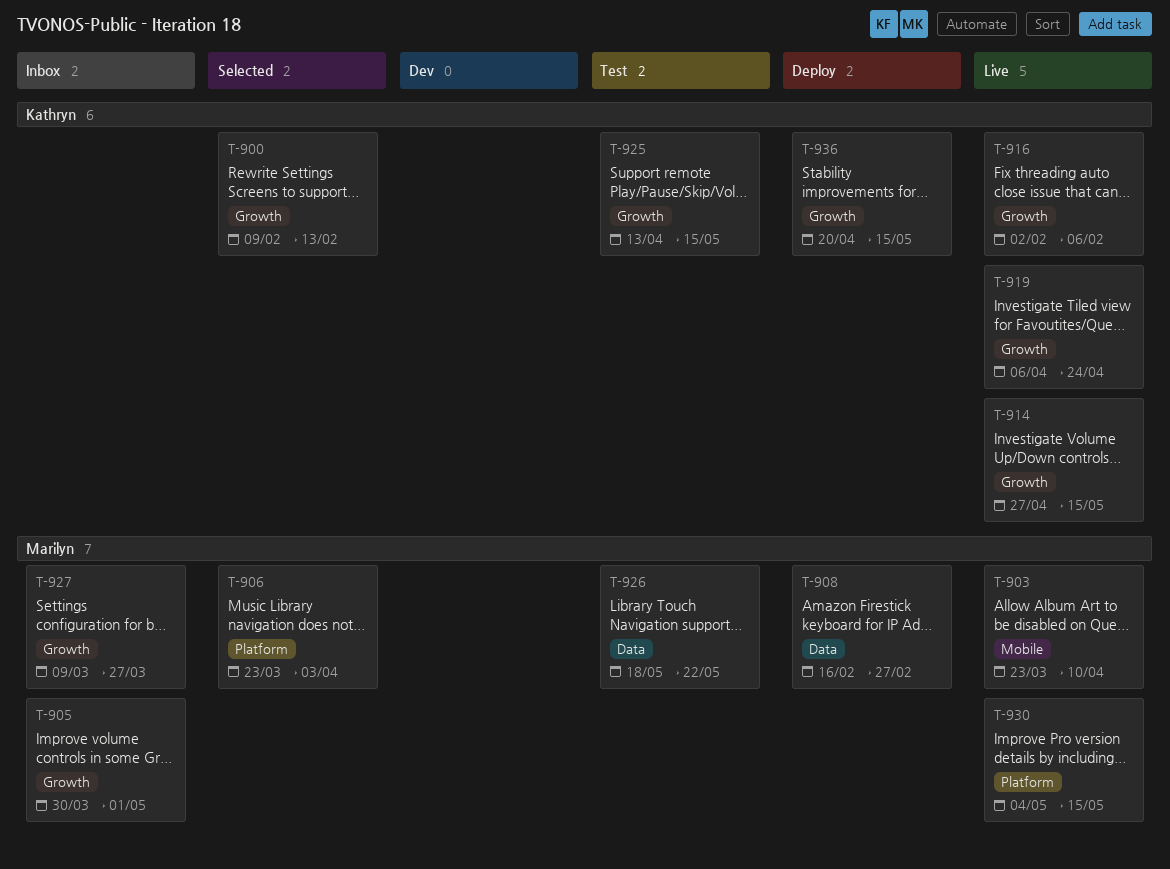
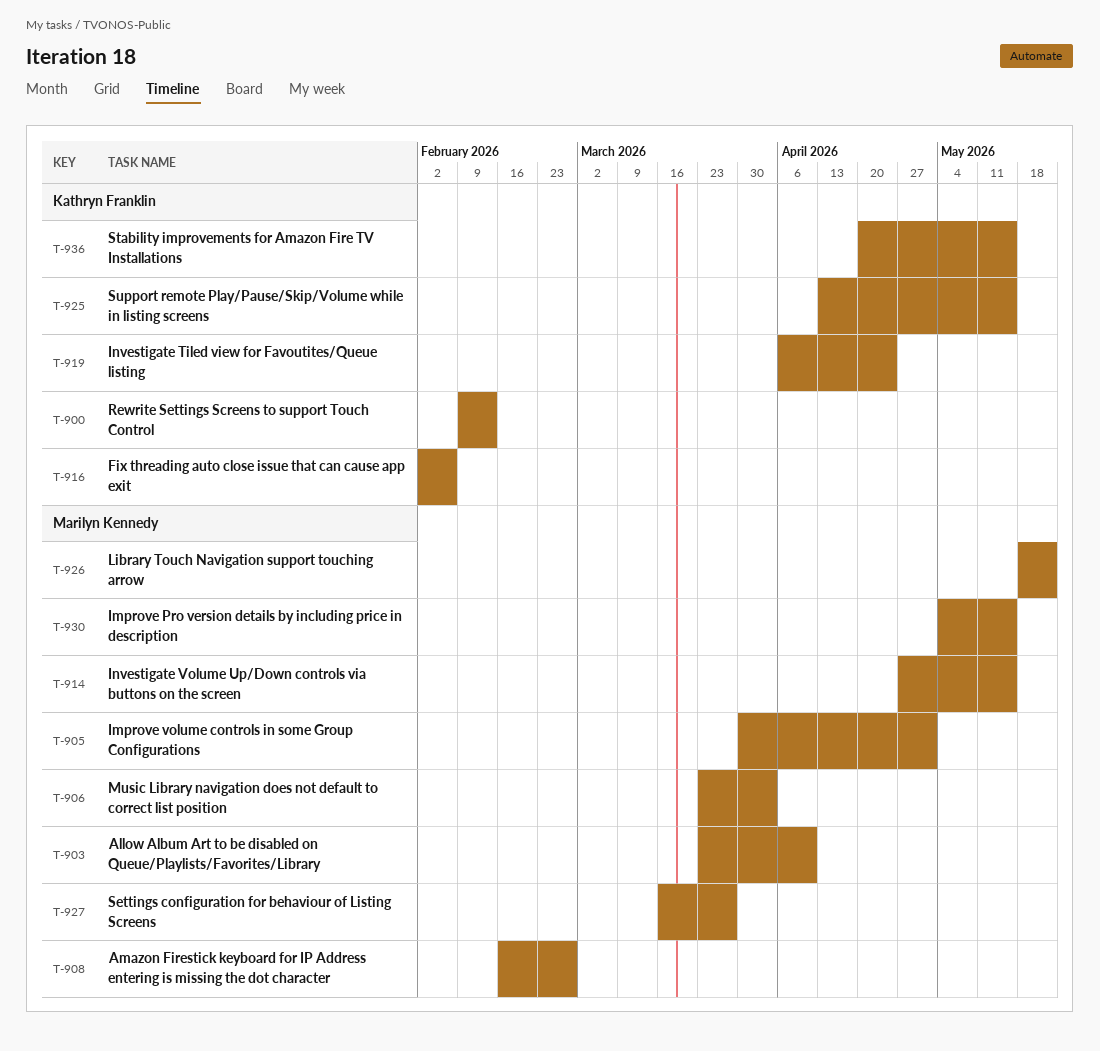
T-914, owner: Kathryn Franklin -> Marilyn Kennedy
T-927, start: Mar 9 -> Mar 16

